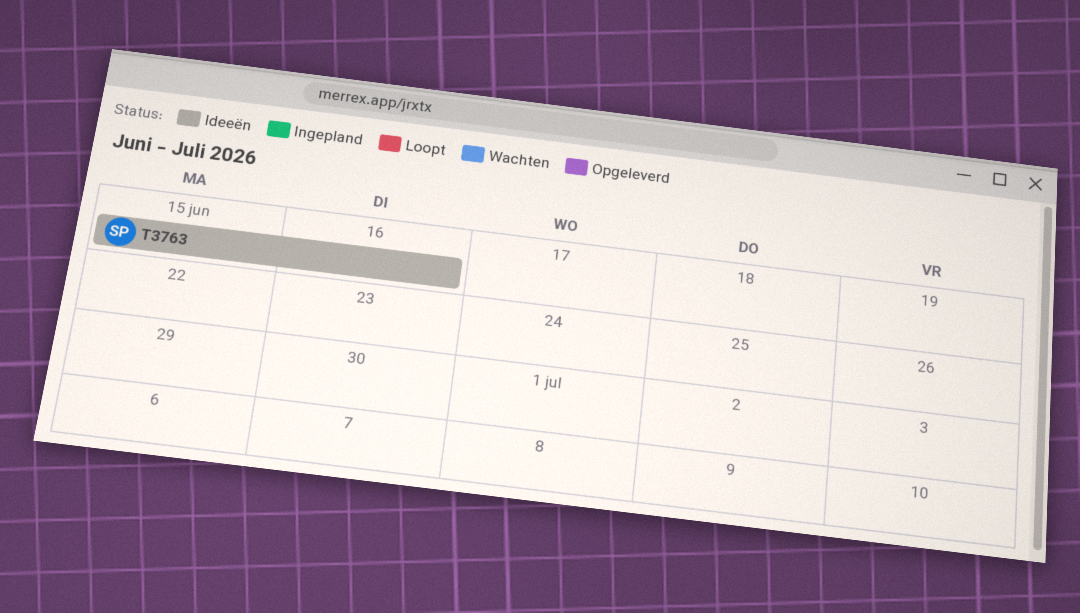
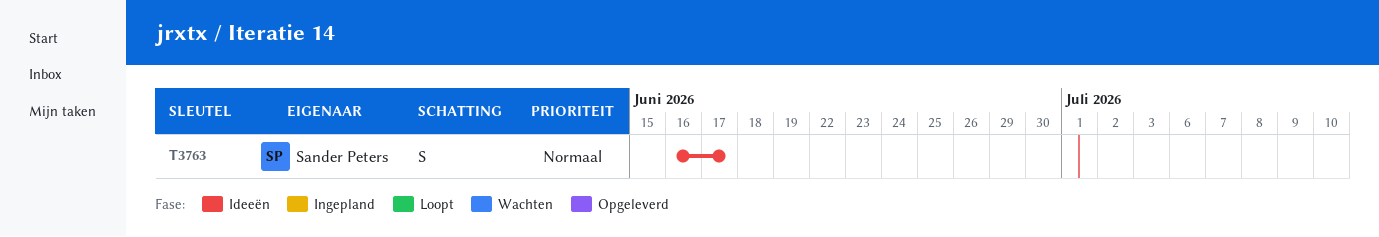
T3763, start: Jun 15 -> Jun 16
T3763, due: Jun 16 -> Jun 17

